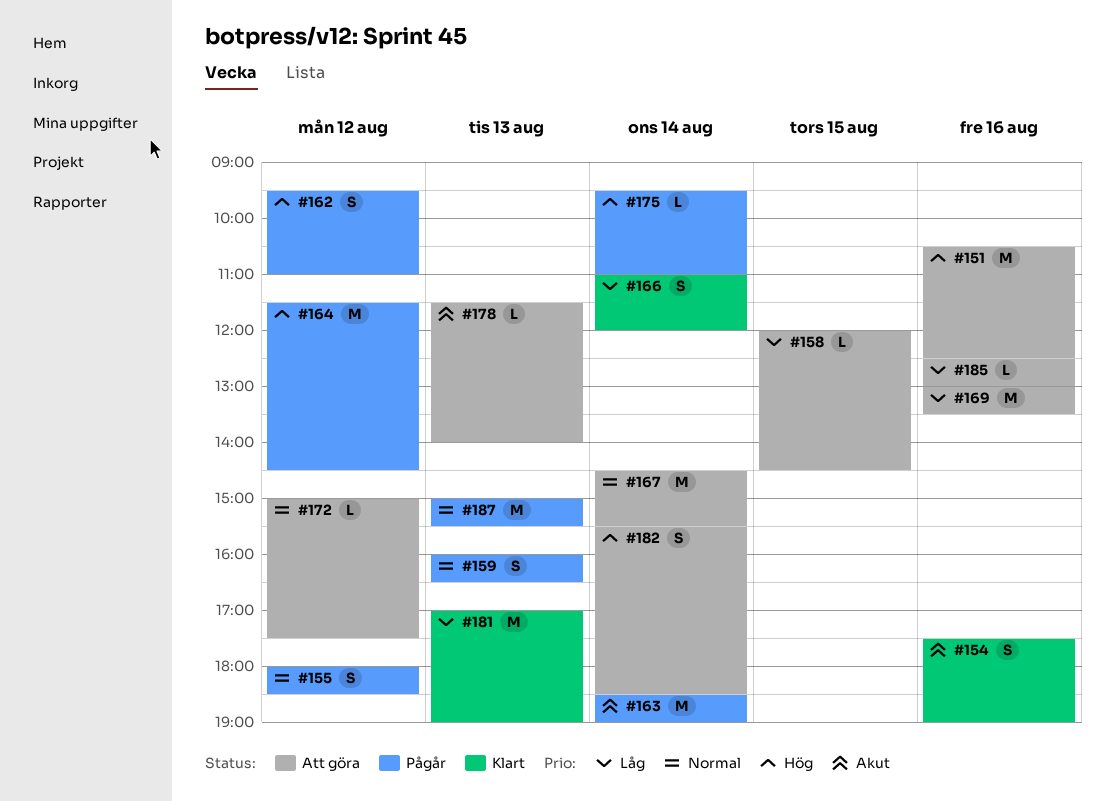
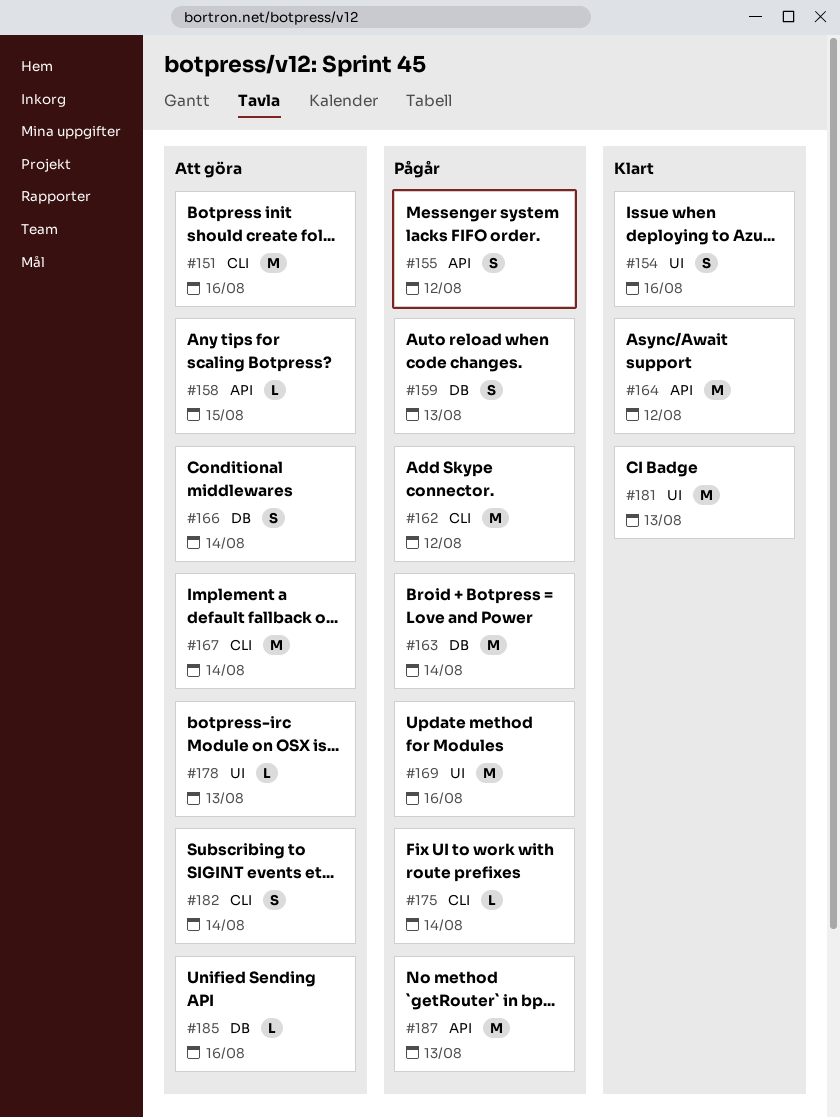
#162, estimate: S -> M
#164, status: Pågår -> Klart
#166, status: Klart -> Att göra
#169, status: Att göra -> Pågår
#172: present -> none

